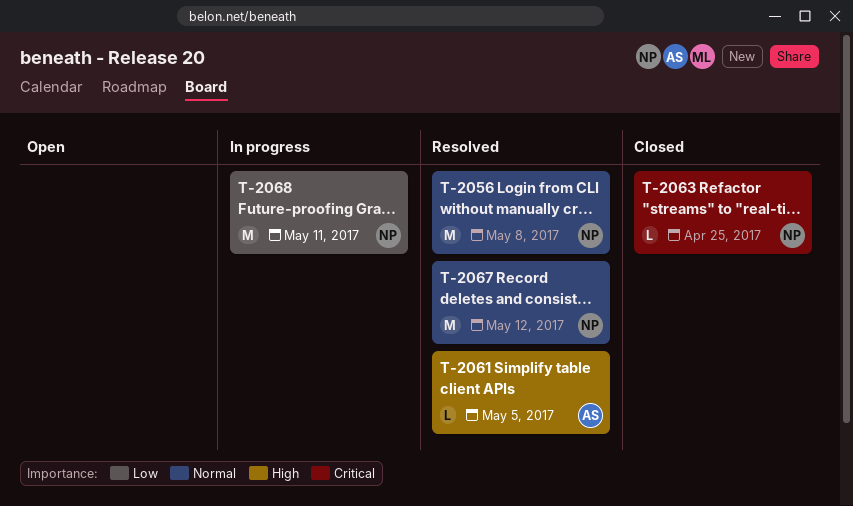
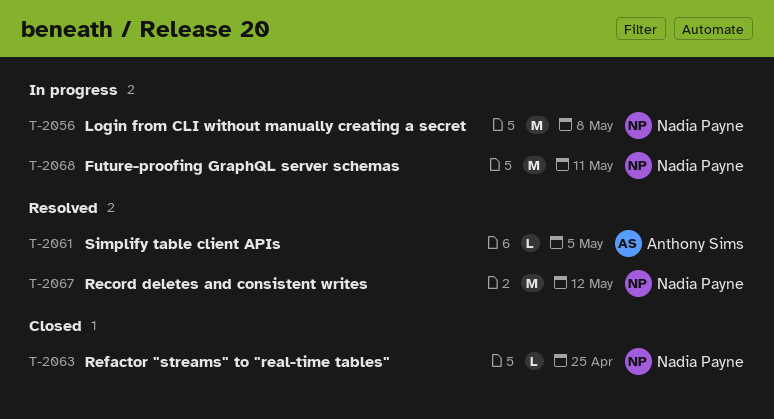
T-2056, status: Resolved -> In progress

